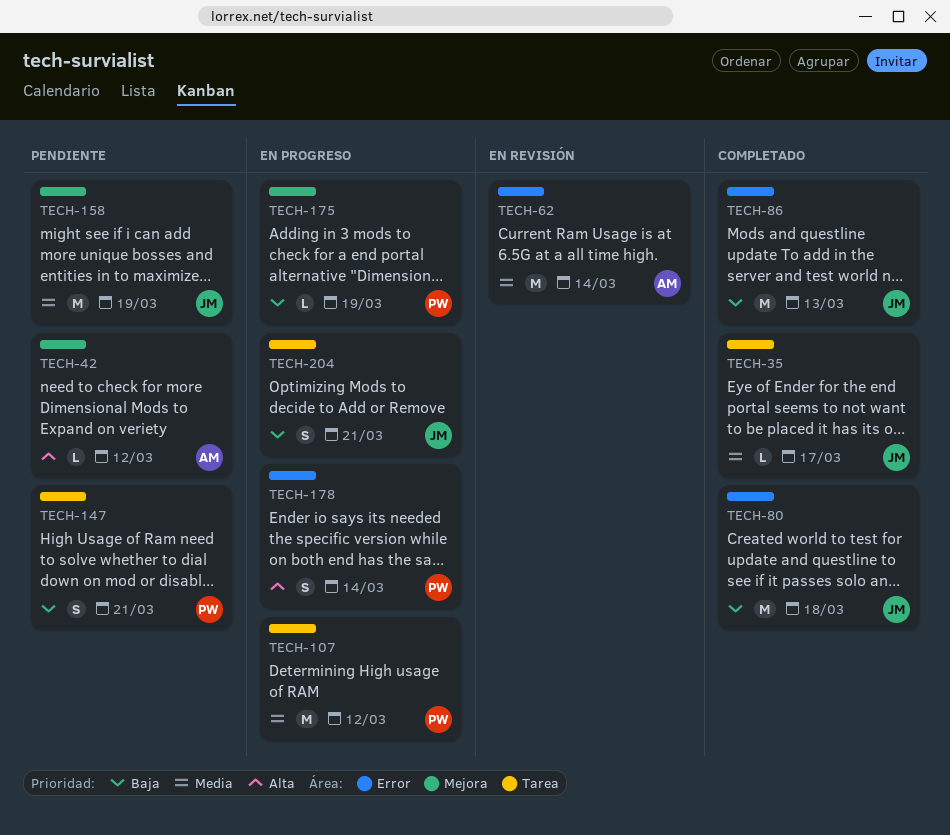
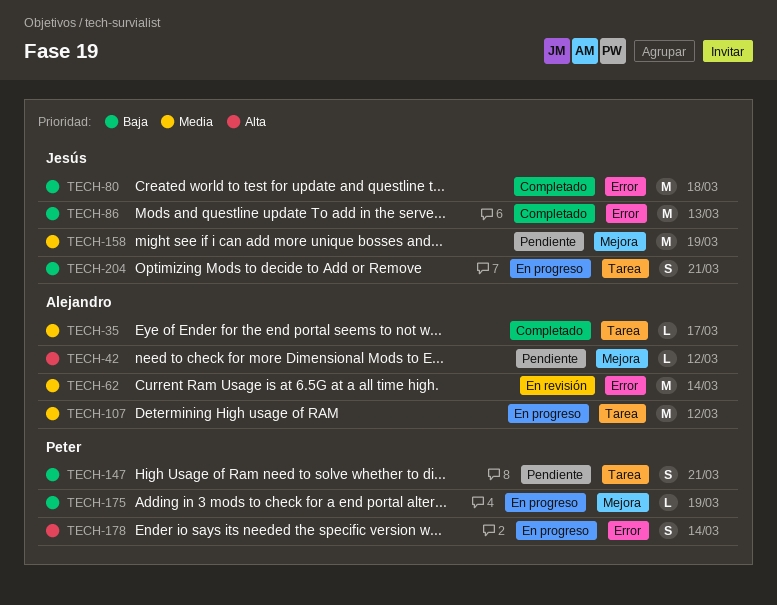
TECH-35, owner: Jesús -> Alejandro
TECH-107, owner: Peter -> Alejandro

